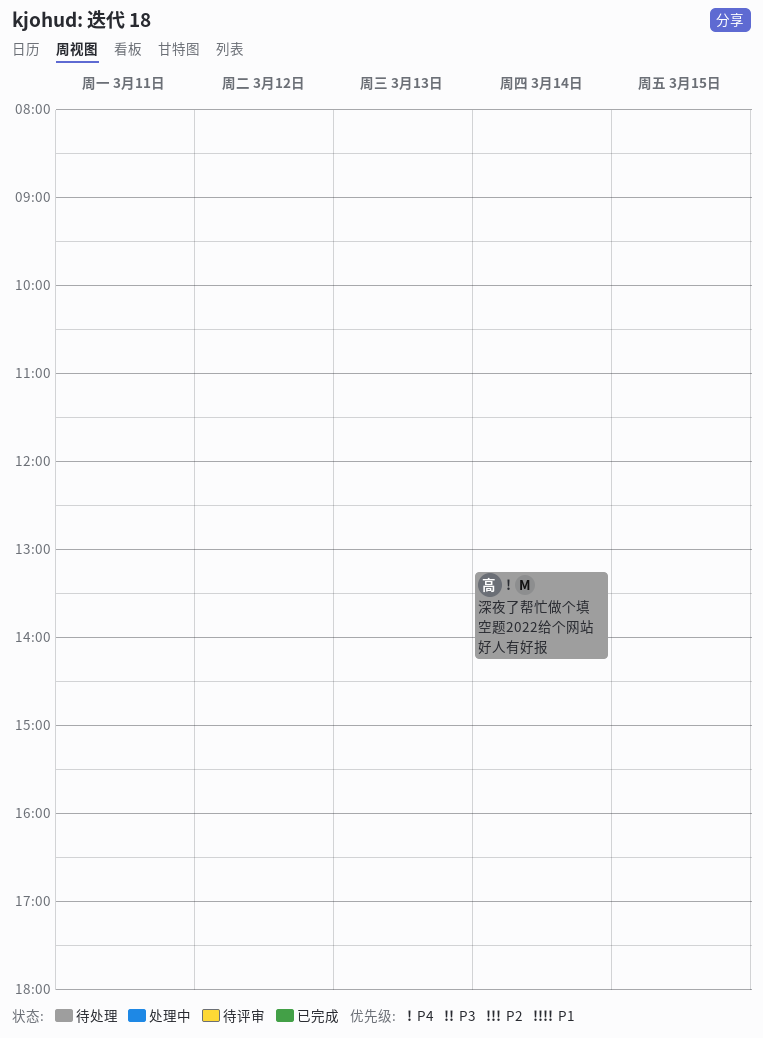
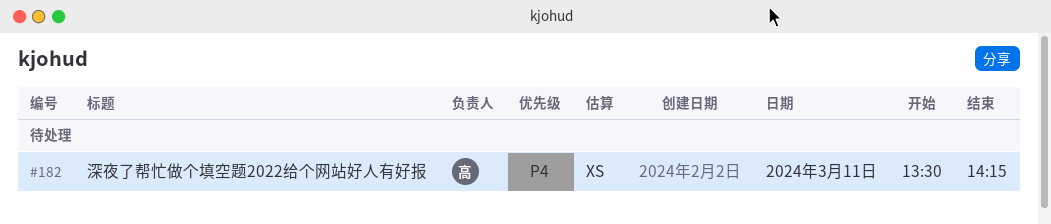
深夜了帮忙做个填空题2022给个网站好人有好报, estimate: M -> XS
深夜了帮忙做个填空题2022给个网站好人有好报, day: Mar 14 -> Mar 11
深夜了帮忙做个填空题2022给个网站好人有好报, begins: 13:15 -> 13:30

